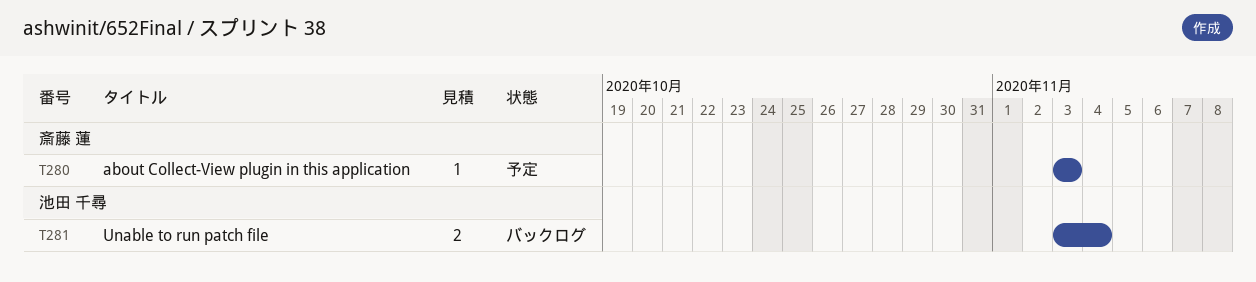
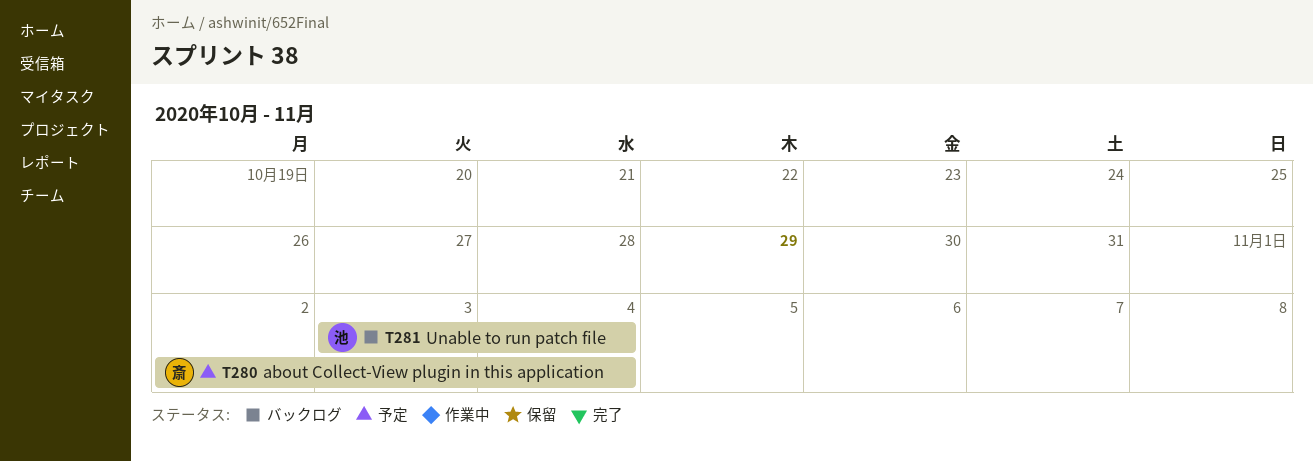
T280, start: Nov 3 -> Nov 2
T280, due: Nov 3 -> Nov 4

